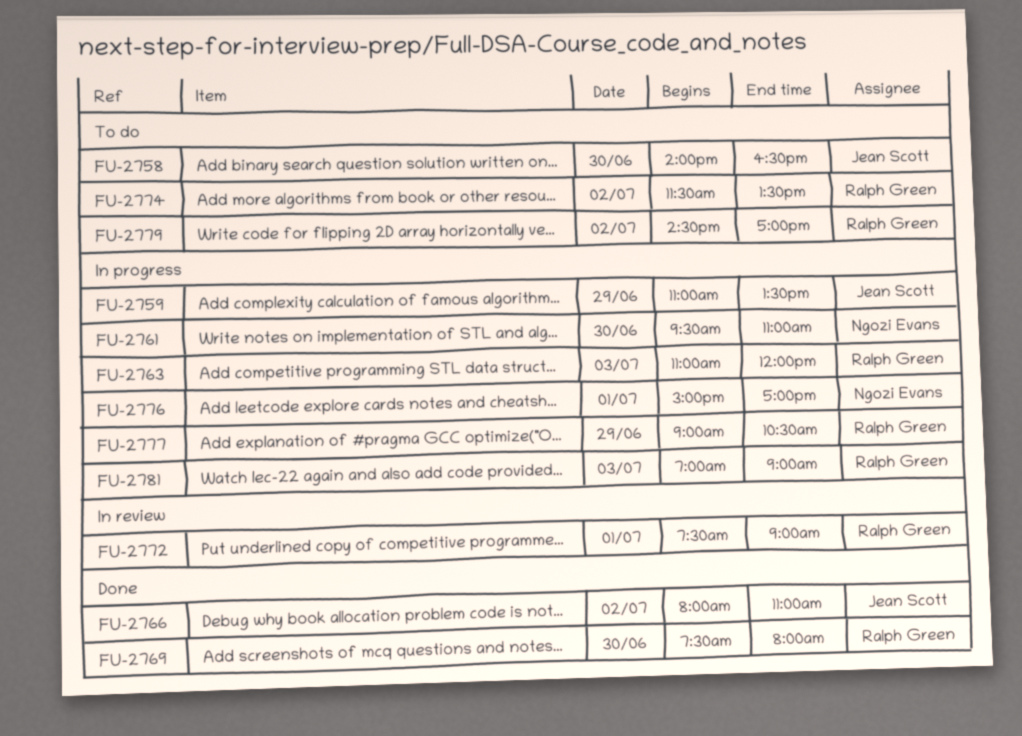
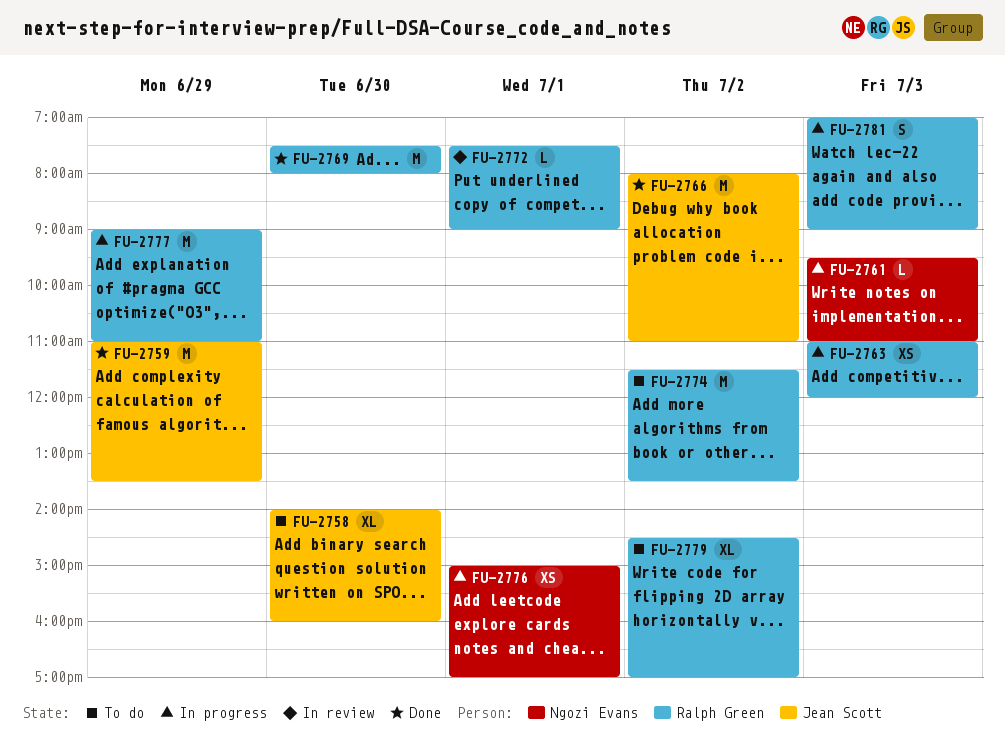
FU-2758, ends: 16:30 -> 16:00
FU-2759, status: In progress -> Done
FU-2761, day: Jun 30 -> Jul 3
FU-2777, ends: 10:30 -> 11:00

